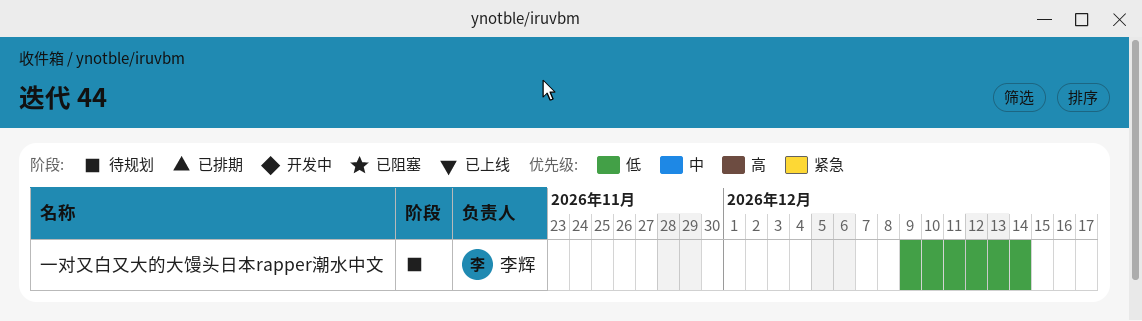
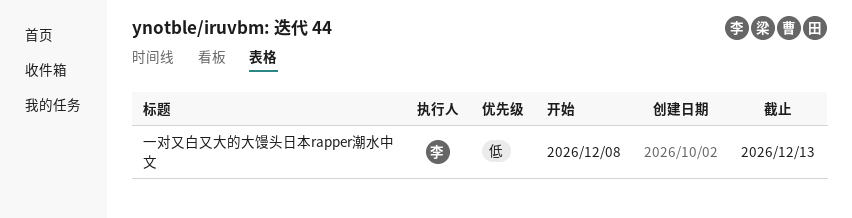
一对又白又大的大馒头日本rapper潮水中文, start: Dec 9 -> Dec 8
一对又白又大的大馒头日本rapper潮水中文, due: Dec 14 -> Dec 13

